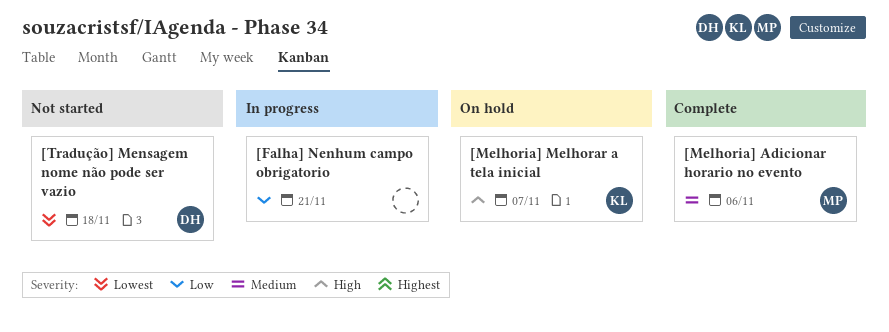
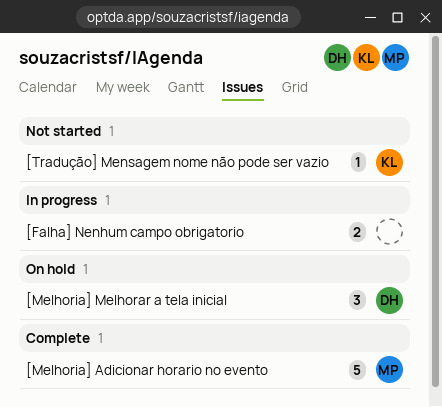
[Melhoria] Melhorar a tela inicial, owner: KL -> DH
[Tradução] Mensagem nome não pode ser vazio, owner: DH -> KL

